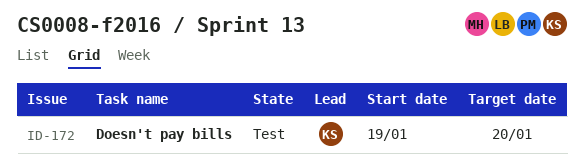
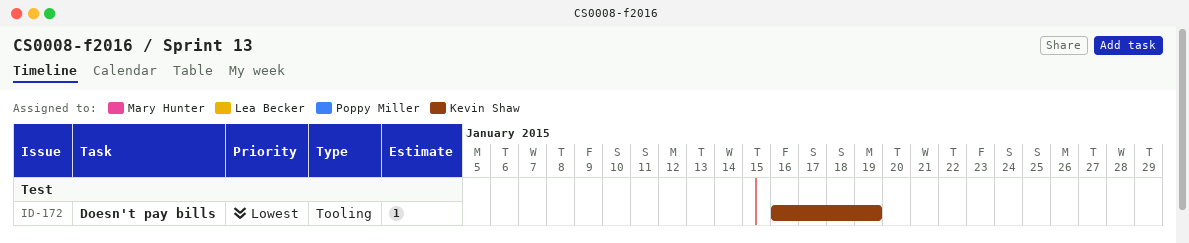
ID-172, start: Jan 19 -> Jan 16
ID-172, due: Jan 20 -> Jan 19

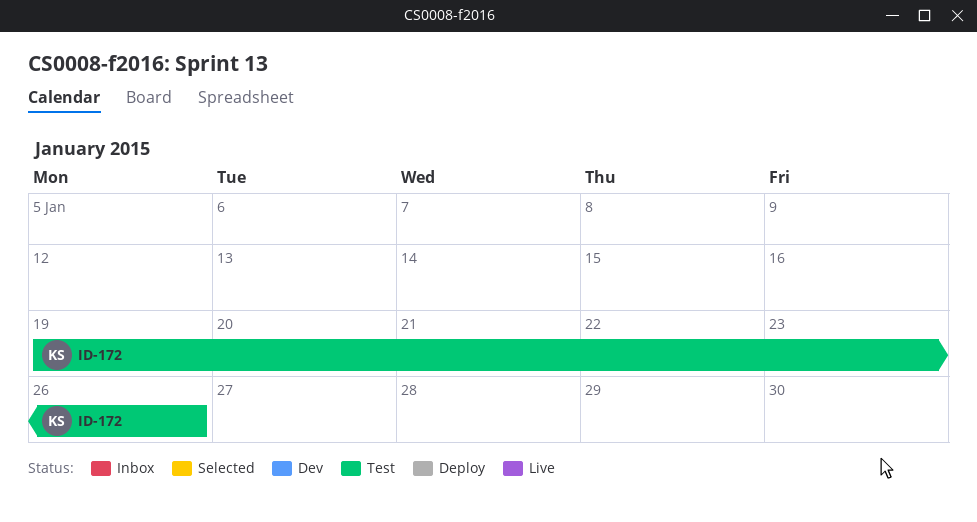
ID-172, start: Jan 16 -> Jan 19
ID-172, due: Jan 19 -> Jan 26

